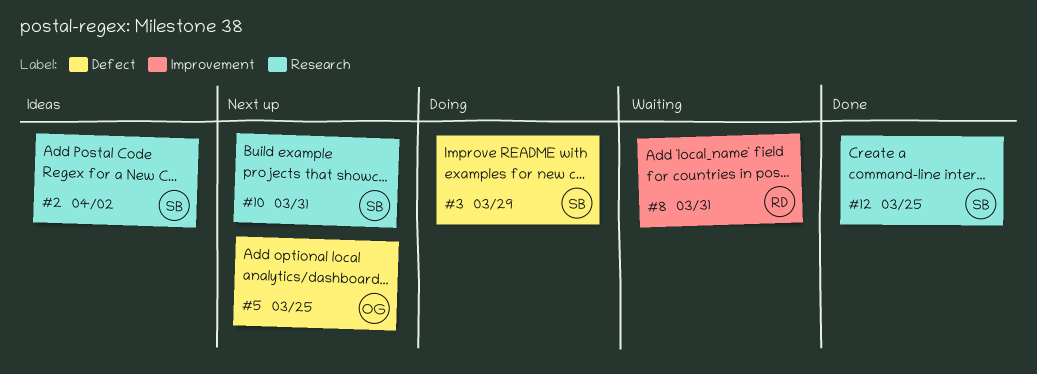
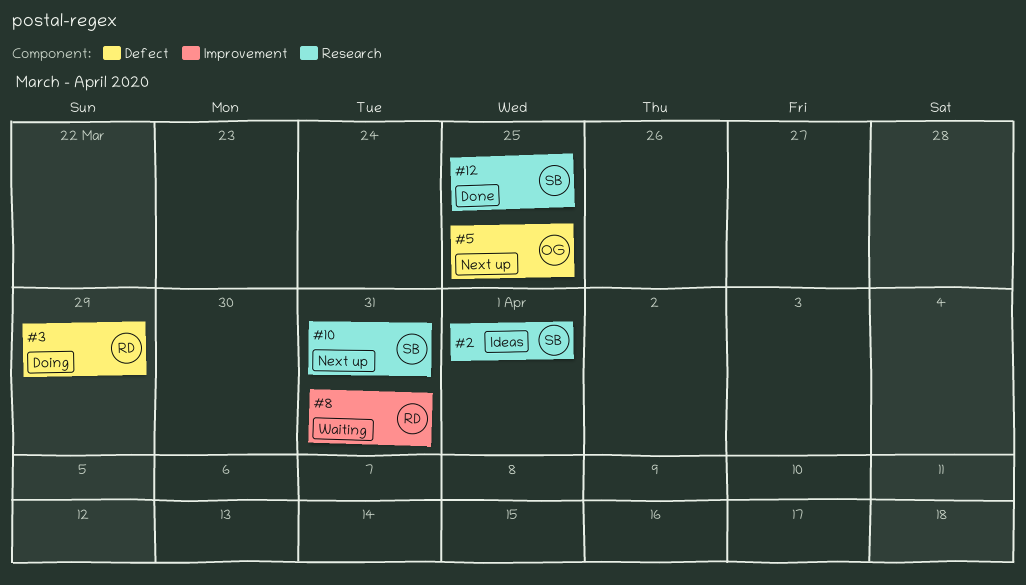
#2, due: Apr 2 -> Apr 1
#3, owner: SB -> RD

